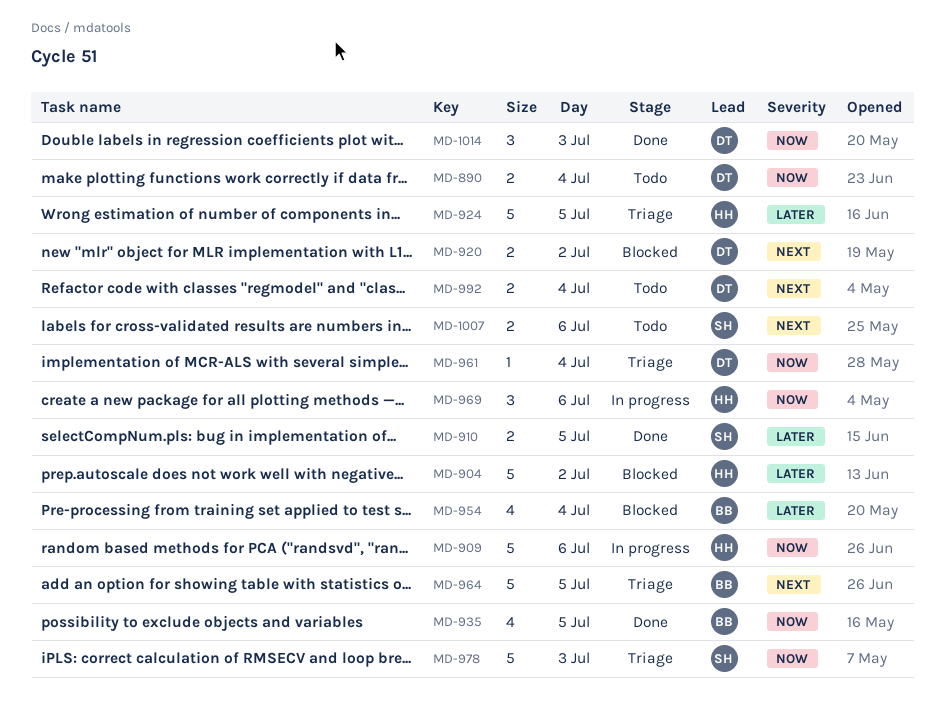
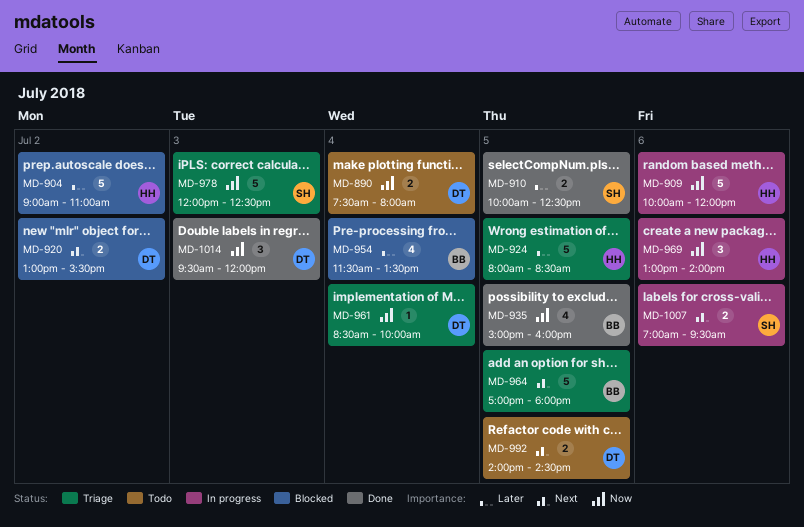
MD-992, day: Jul 4 -> Jul 5
MD-1007, status: Todo -> In progress

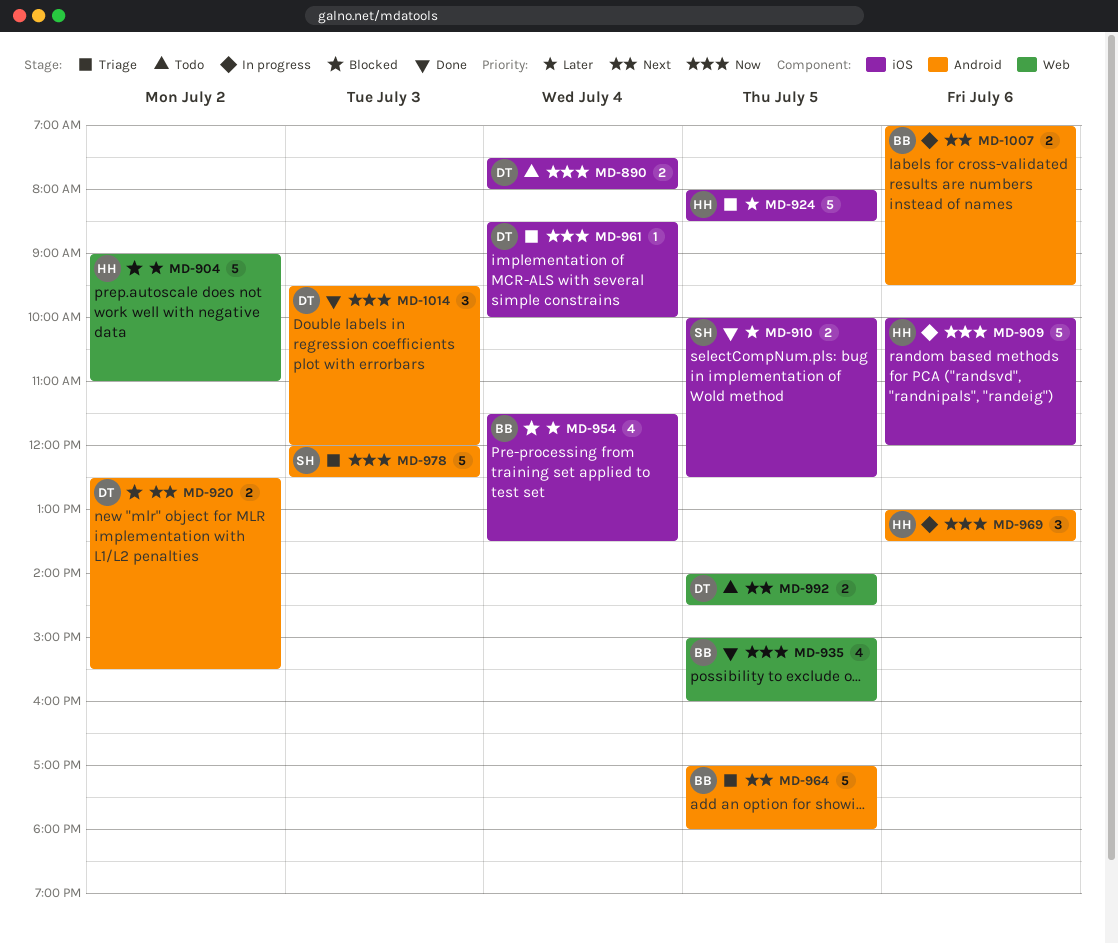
MD-920, begins: 13:00 -> 12:30
MD-969, ends: 14:00 -> 13:30
MD-1007, owner: SH -> BB

